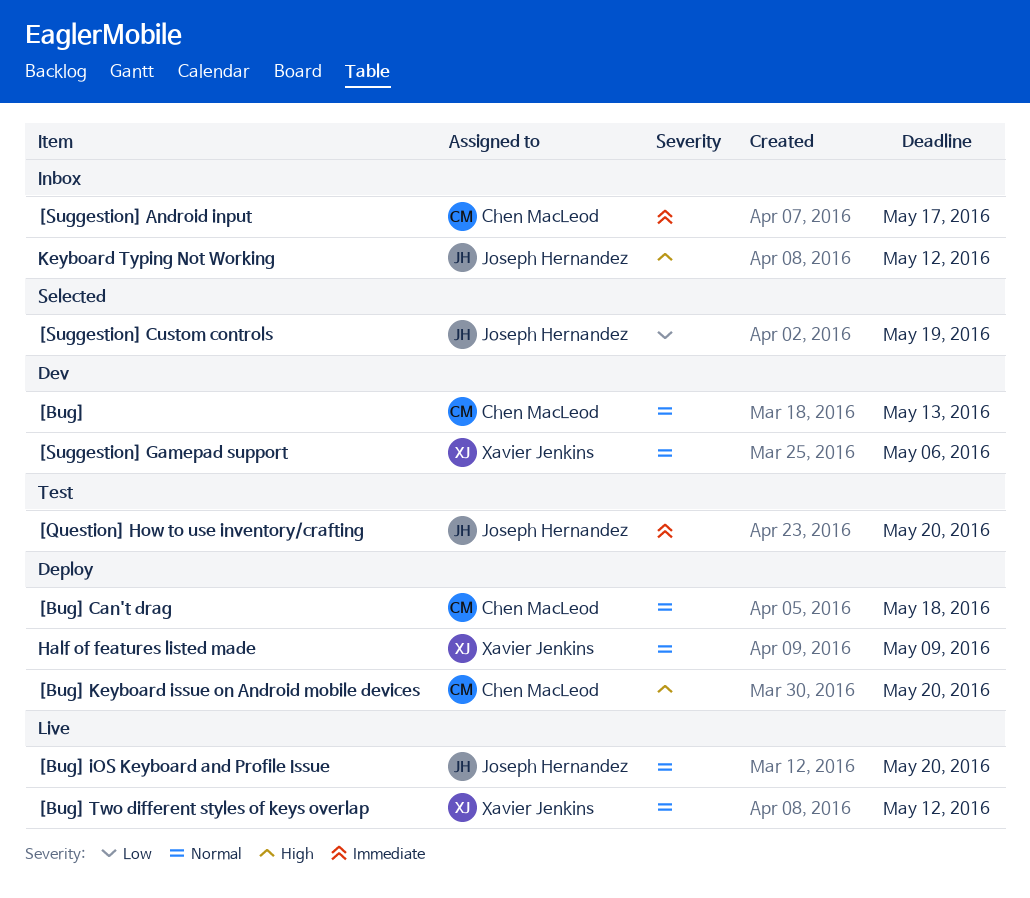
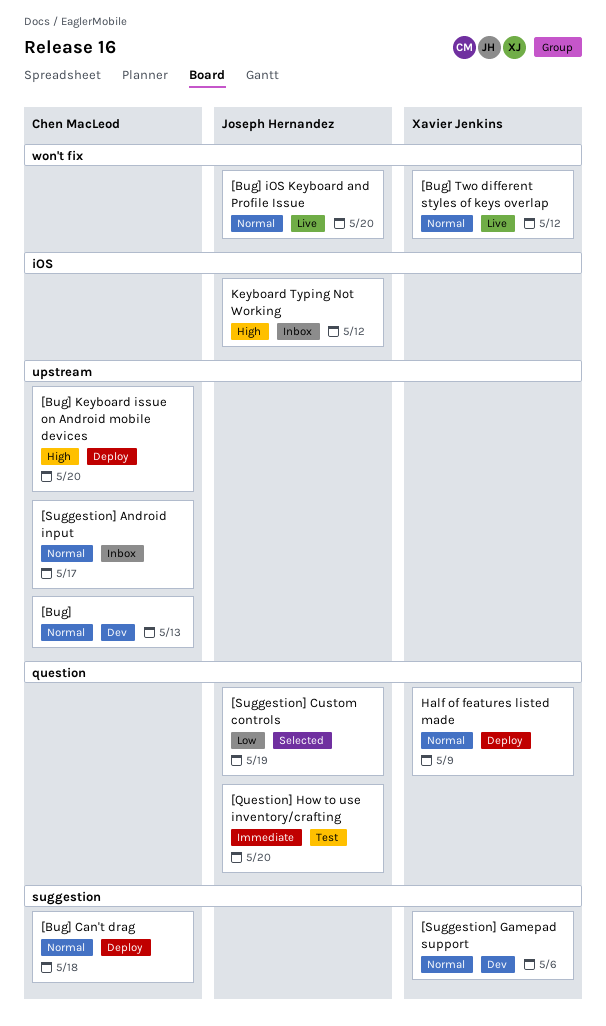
[Suggestion] Android input, priority: Immediate -> Normal

